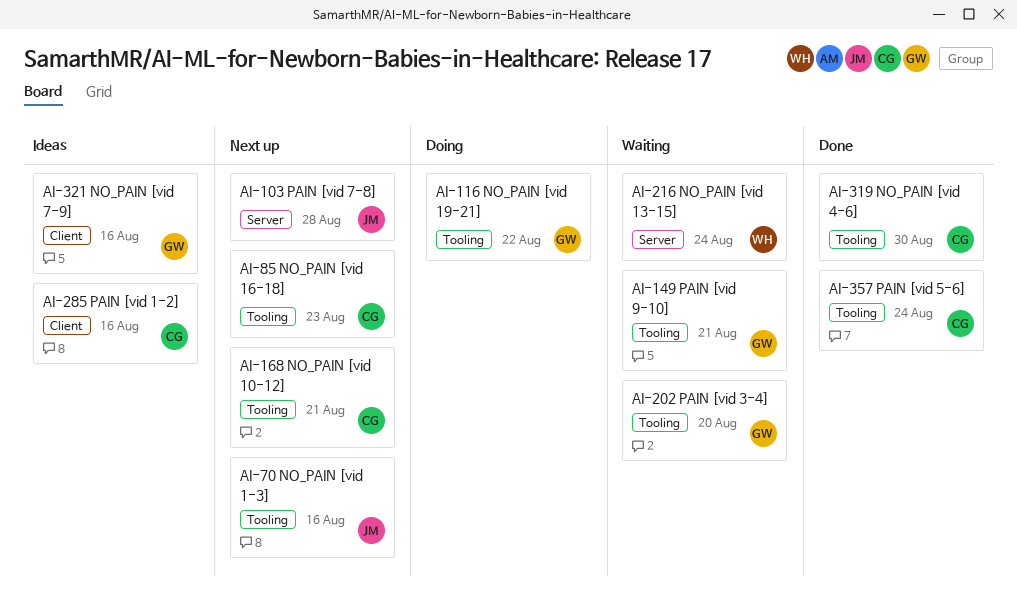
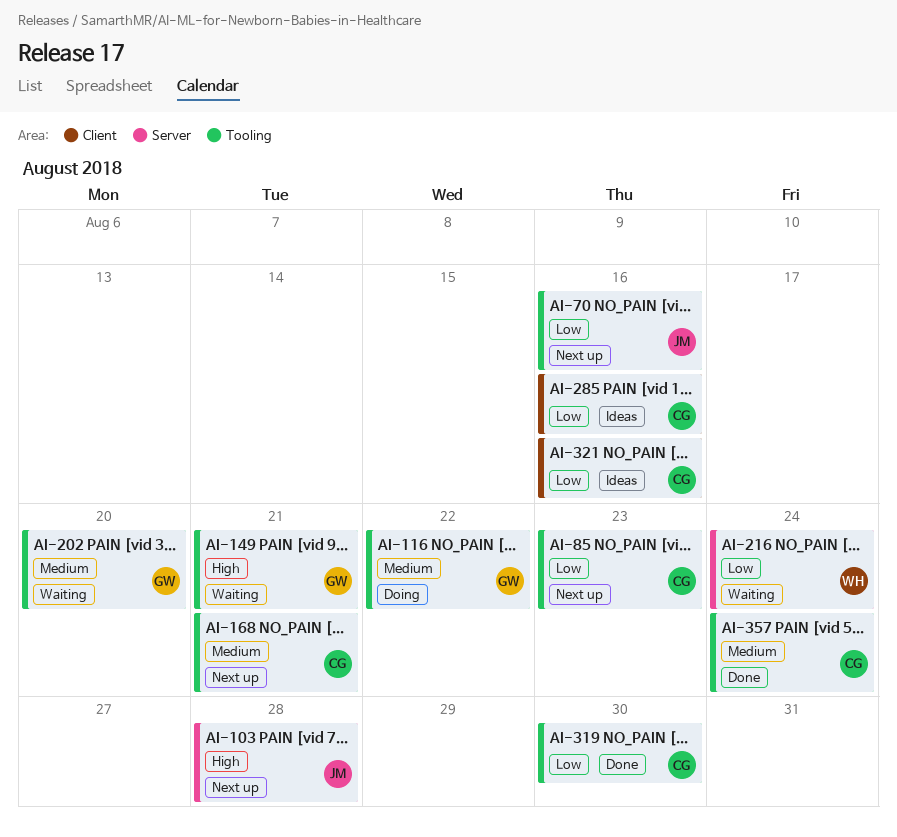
AI-321, owner: GW -> CG

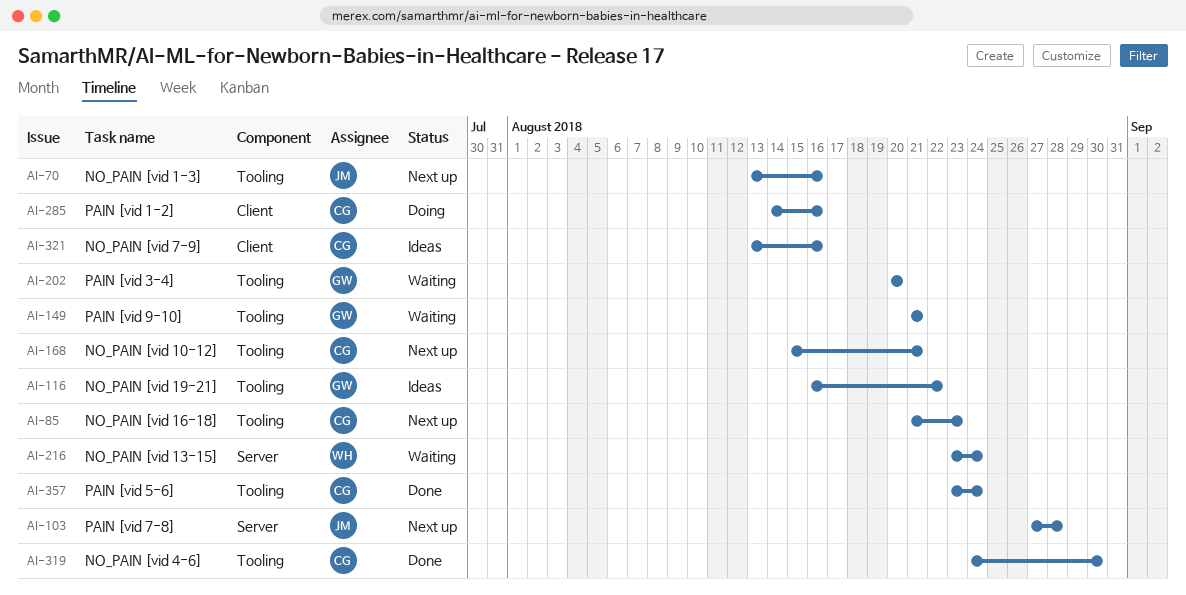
AI-116, status: Doing -> Ideas
AI-285, status: Ideas -> Doing

